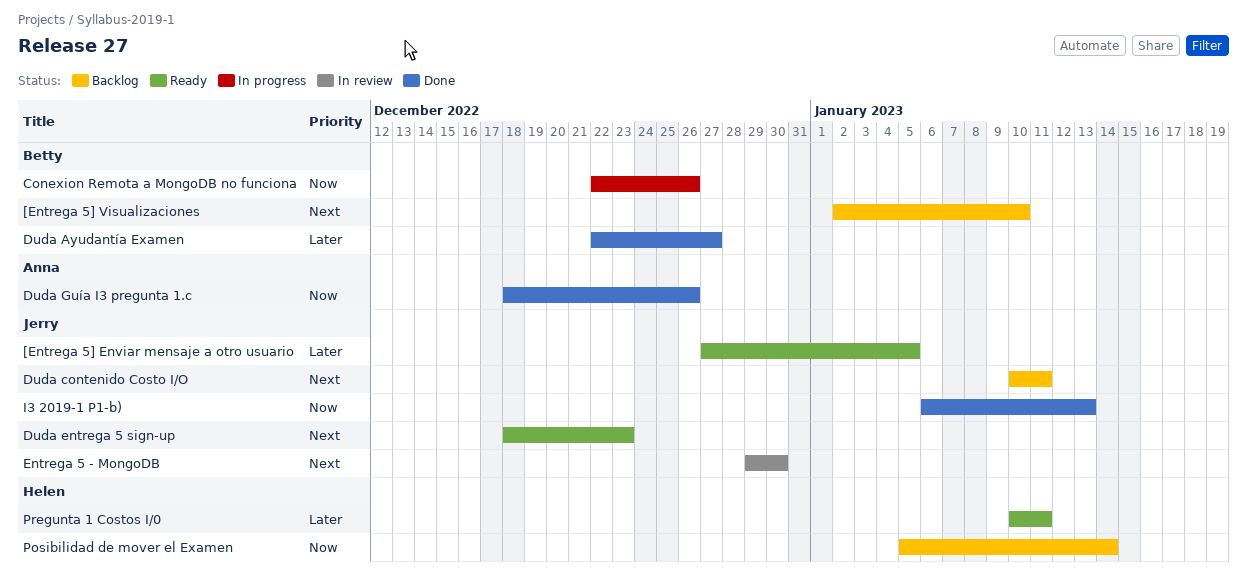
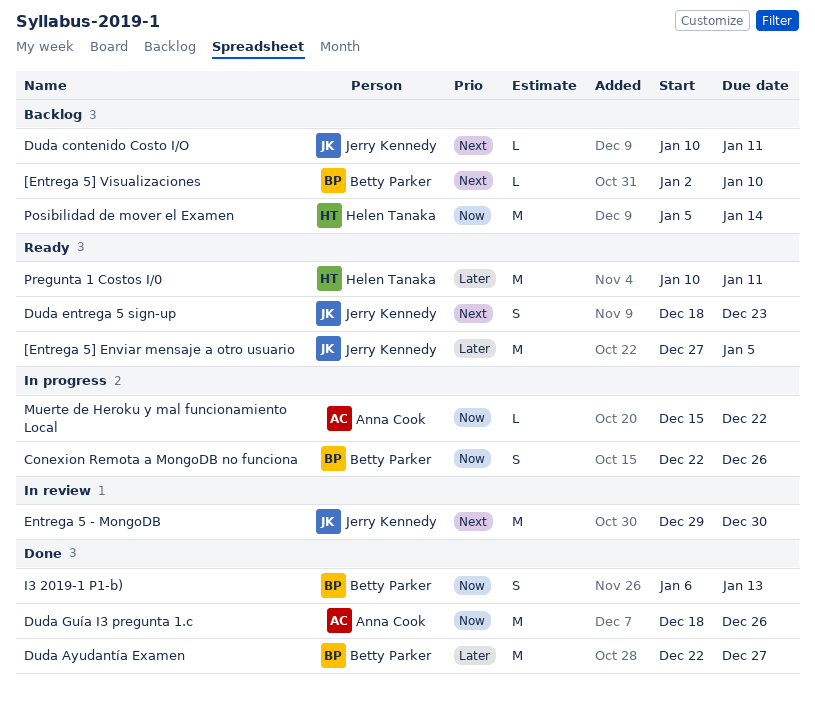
I3 2019-1 P1-b), owner: Jerry Kennedy -> Betty Parker
Muerte de Heroku y mal funcionamiento Local: none -> present

